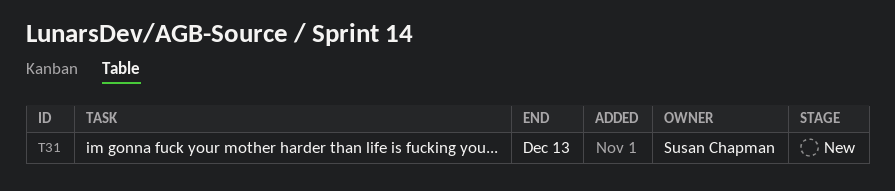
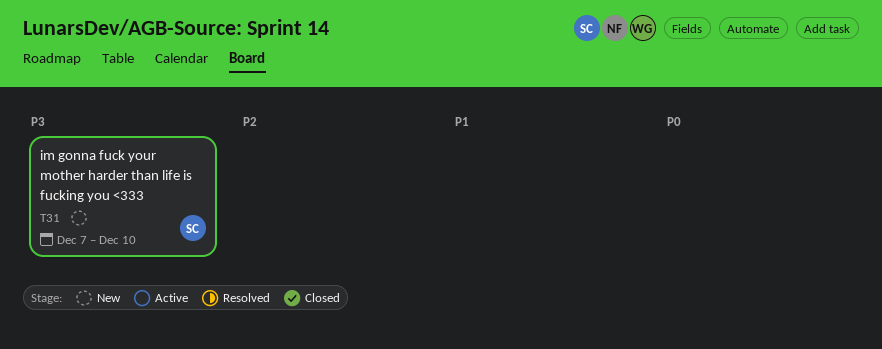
T31, due: Dec 13 -> Dec 10

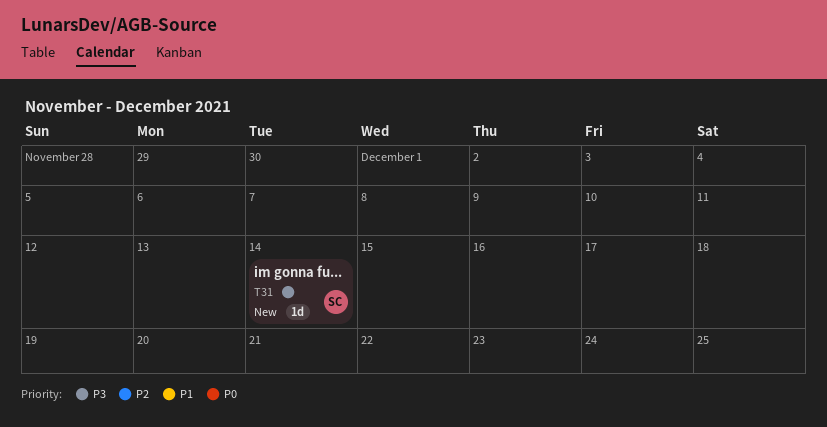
T31, due: Dec 10 -> Dec 14

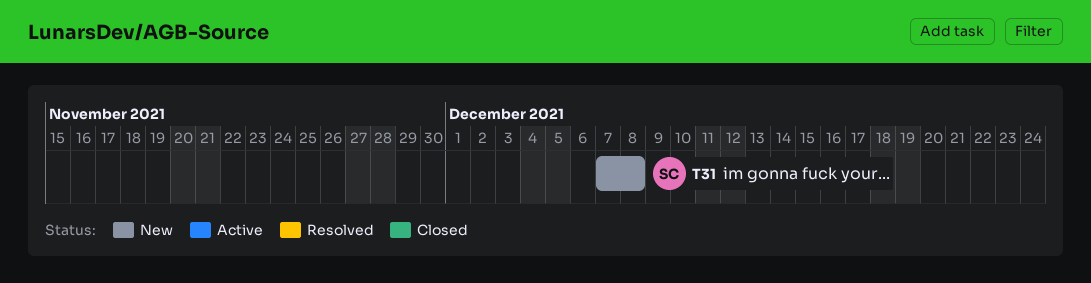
T31, due: Dec 14 -> Dec 8

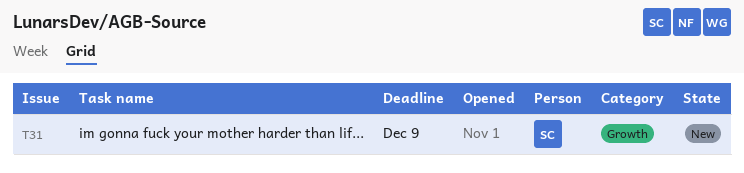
T31, due: Dec 8 -> Dec 9

